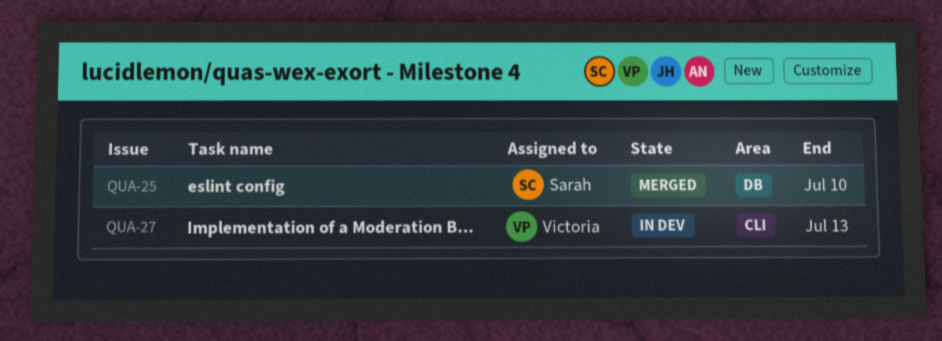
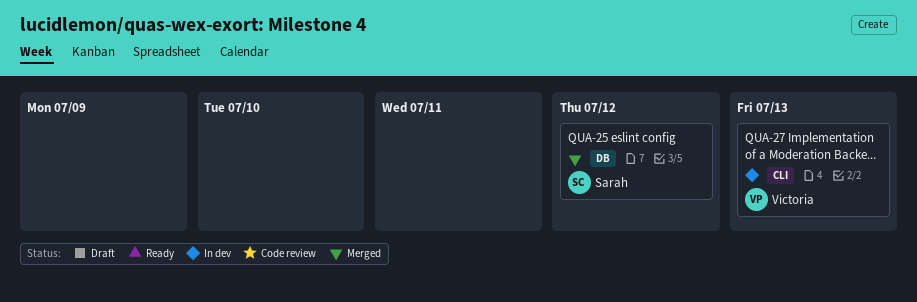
QUA-25, due: Jul 10 -> Jul 12

